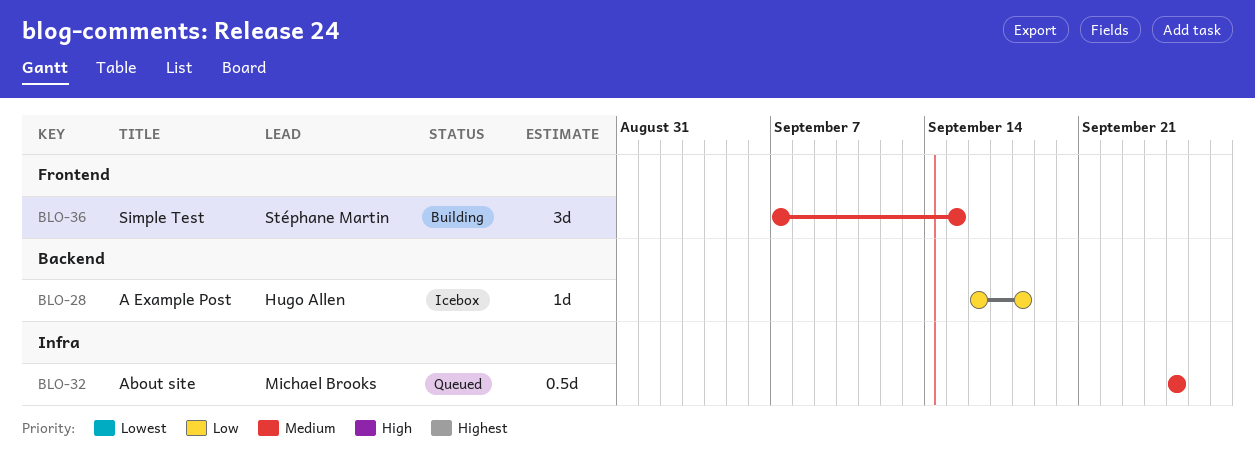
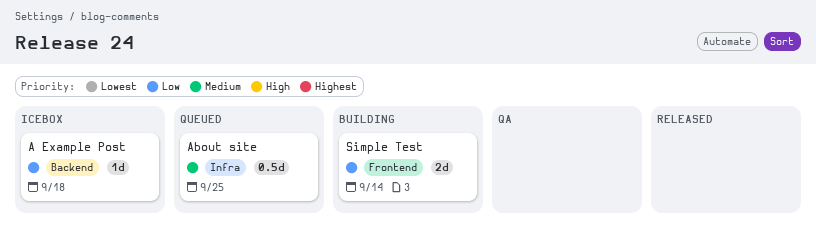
Simple Test, priority: Medium -> Low
Simple Test, estimate: 3d -> 2d
Simple Test, due: Sep 15 -> Sep 14

